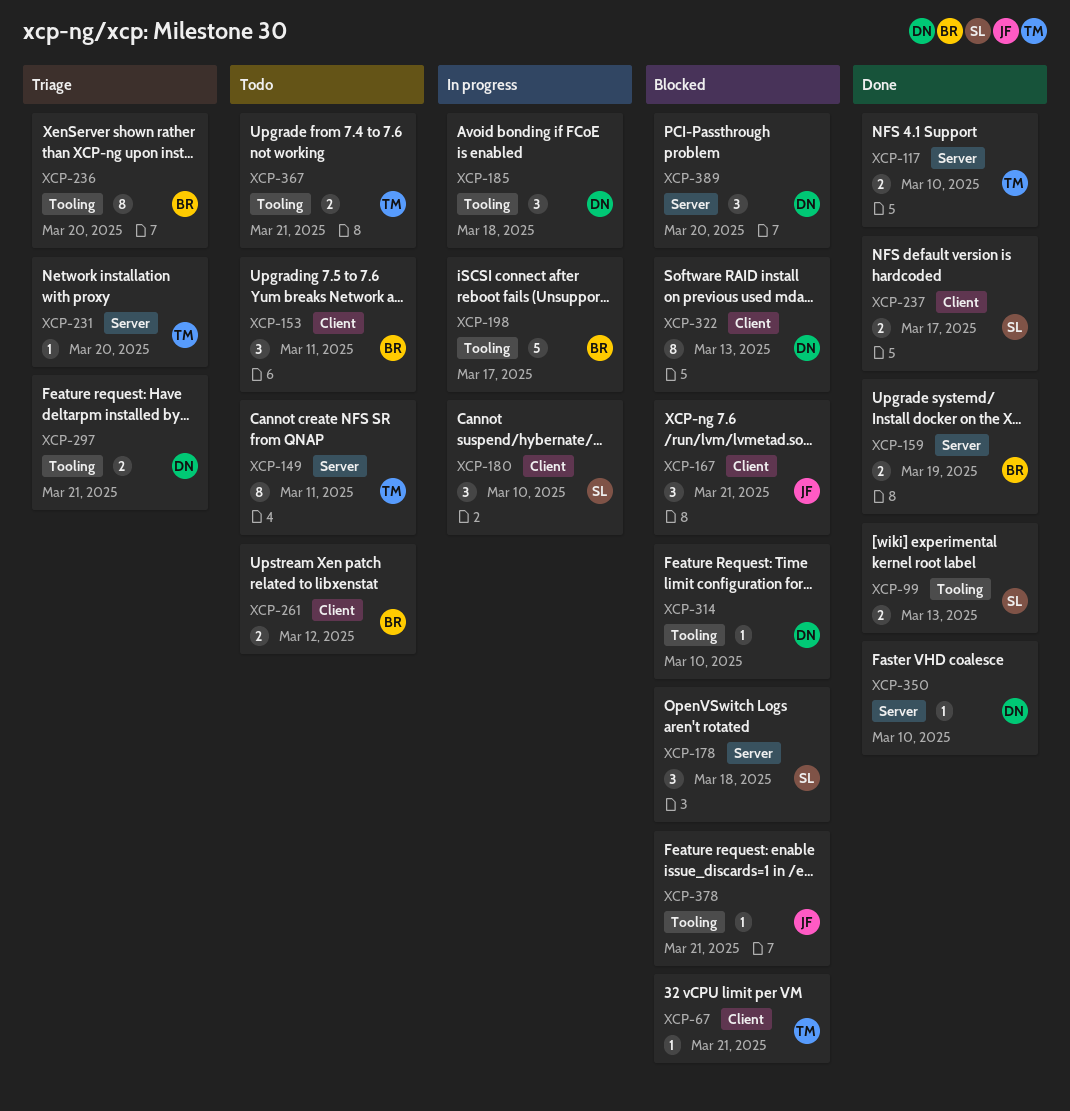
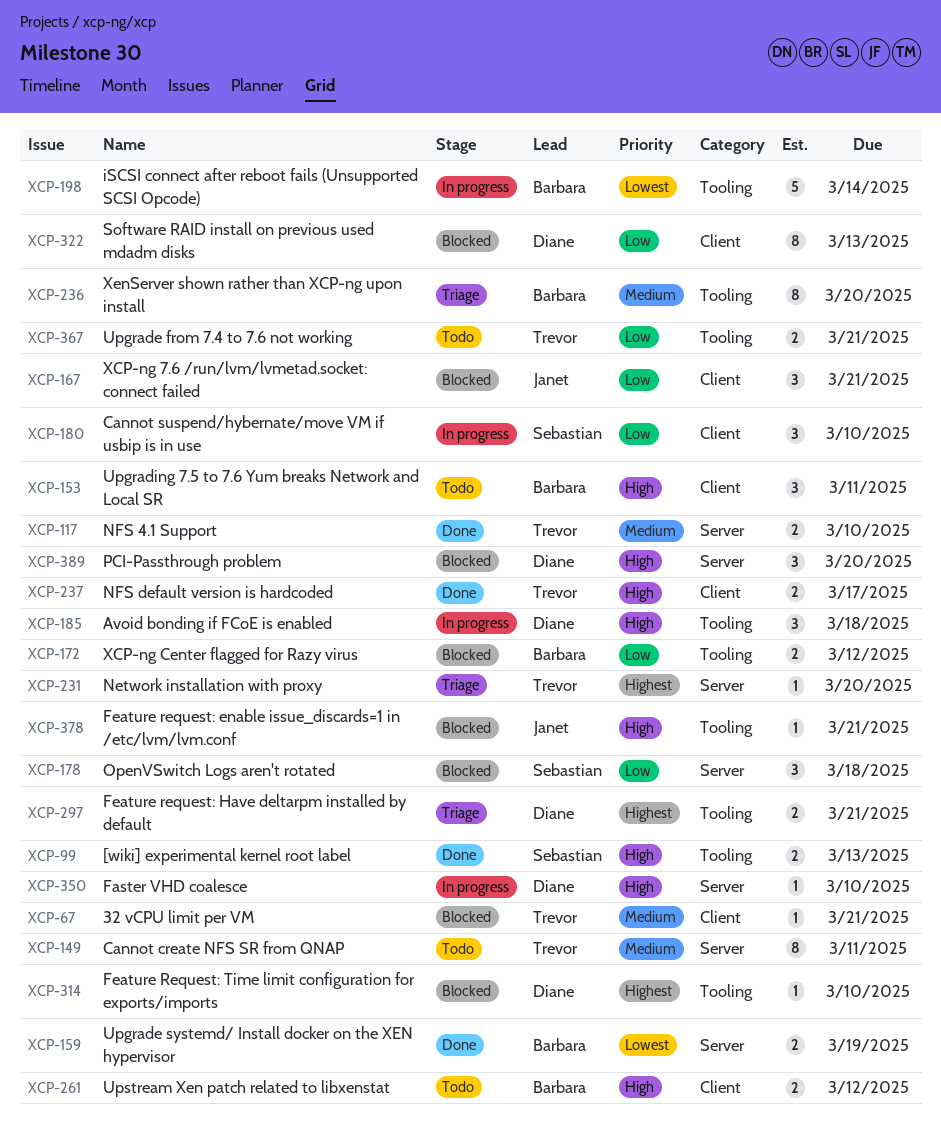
XCP-172: none -> present
XCP-198, due: Mar 17 -> Mar 14
XCP-237, owner: Sebastian -> Trevor
XCP-350, status: Done -> In progress

